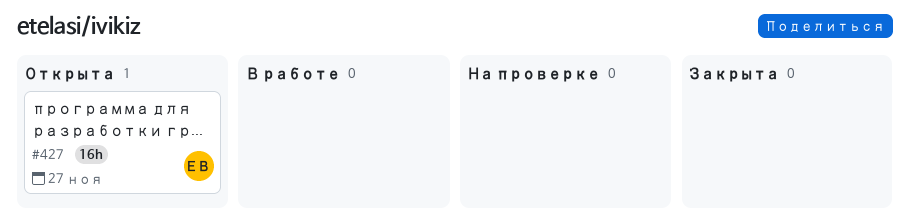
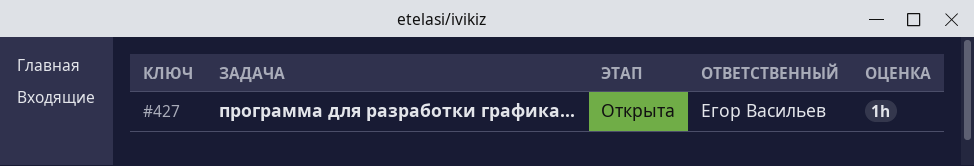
#427, estimate: 16h -> 1h

